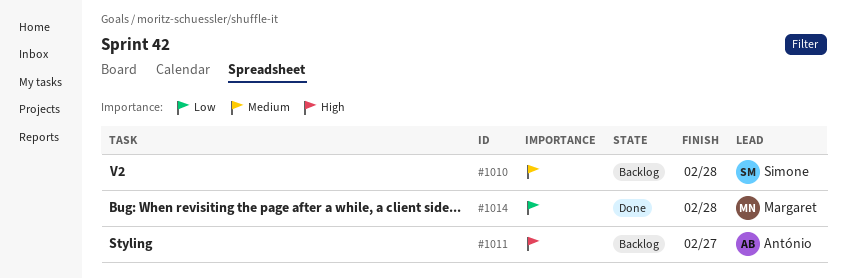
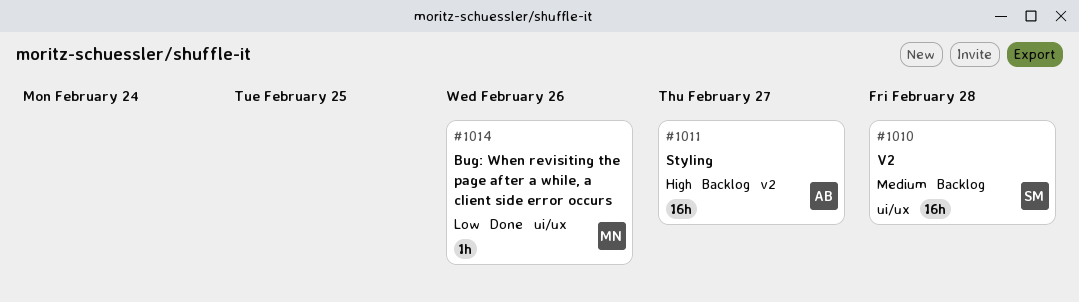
#1014, due: Feb 28 -> Feb 26

